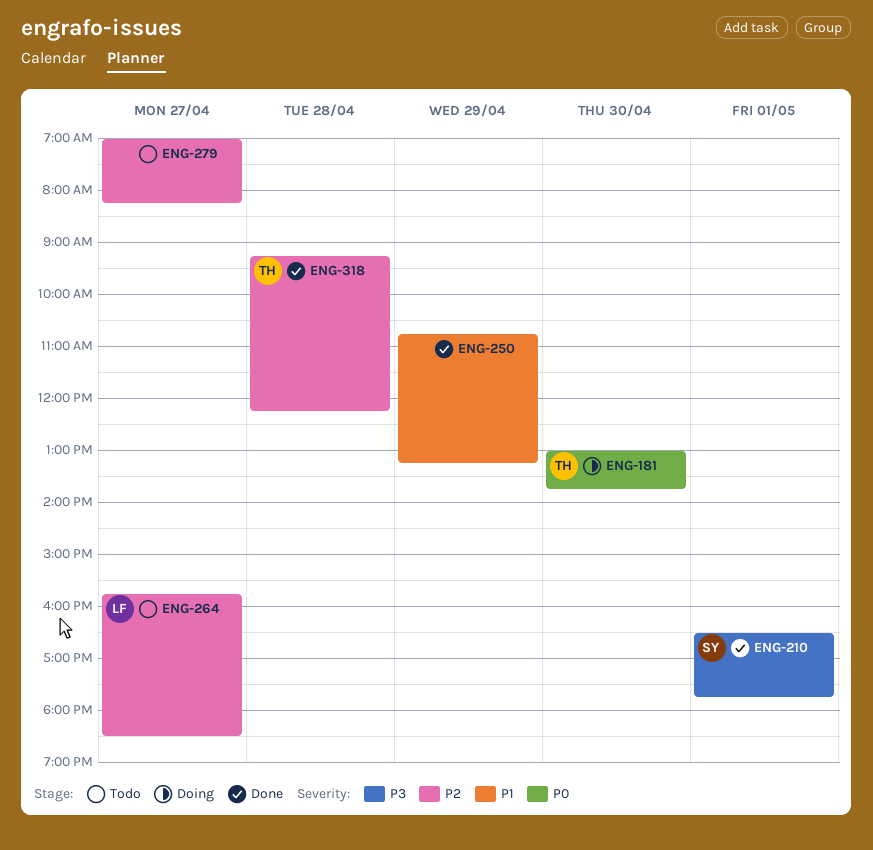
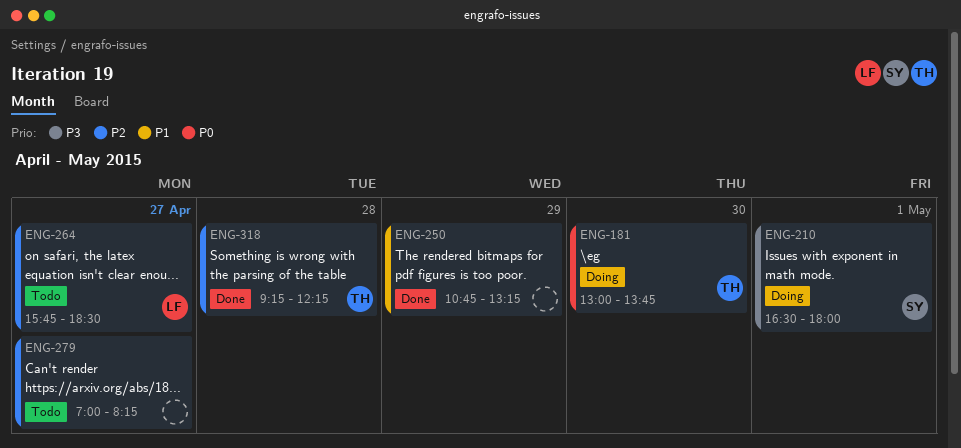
ENG-210, status: Done -> Doing
ENG-210, ends: 17:45 -> 18:00

